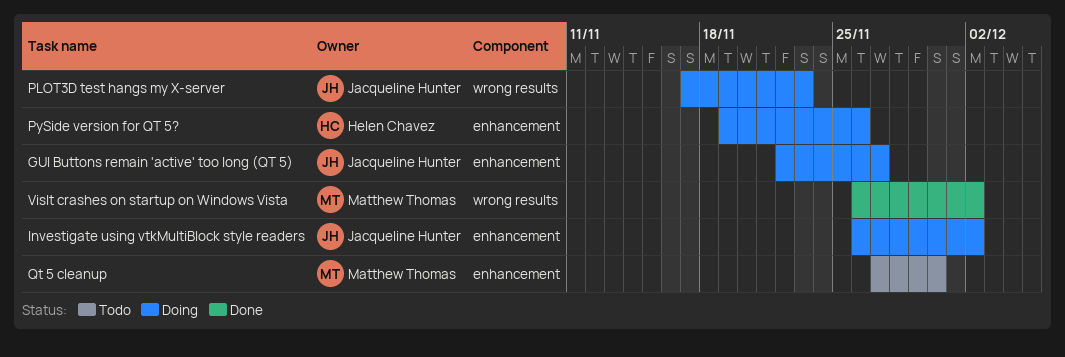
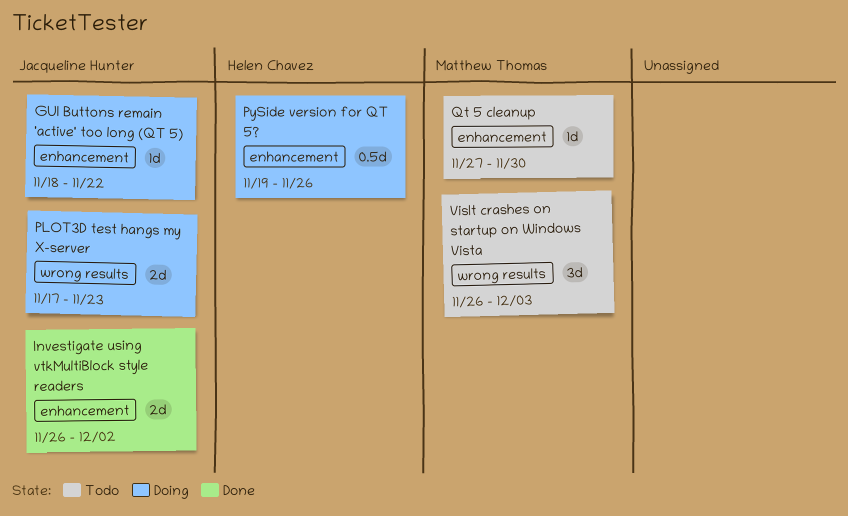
GUI Buttons remain 'active' too long (QT 5), start: Nov 22 -> Nov 18
GUI Buttons remain 'active' too long (QT 5), due: Nov 27 -> Nov 22
Investigate using vtkMultiBlock style readers, status: Doing -> Done
VisIt crashes on startup on Windows Vista, status: Done -> Todo
VisIt crashes on startup on Windows Vista, due: Dec 2 -> Dec 3

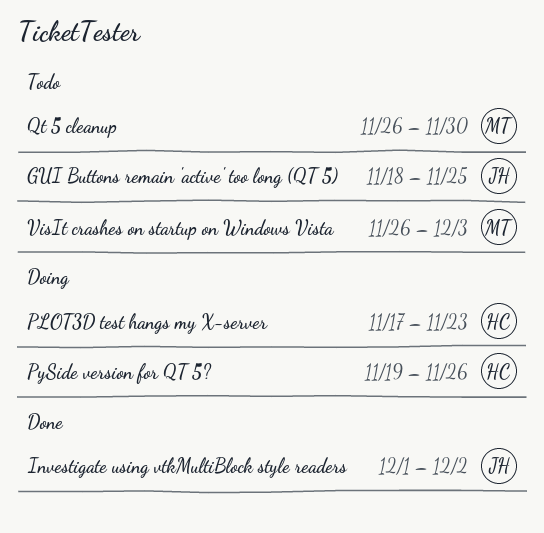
GUI Buttons remain 'active' too long (QT 5), status: Doing -> Todo
GUI Buttons remain 'active' too long (QT 5), due: Nov 22 -> Nov 25
Investigate using vtkMultiBlock style readers, start: Nov 26 -> Dec 1
PLOT3D test hangs my X-server, owner: Jacqueline Hunter -> Helen Chavez
Qt 5 cleanup, start: Nov 27 -> Nov 26

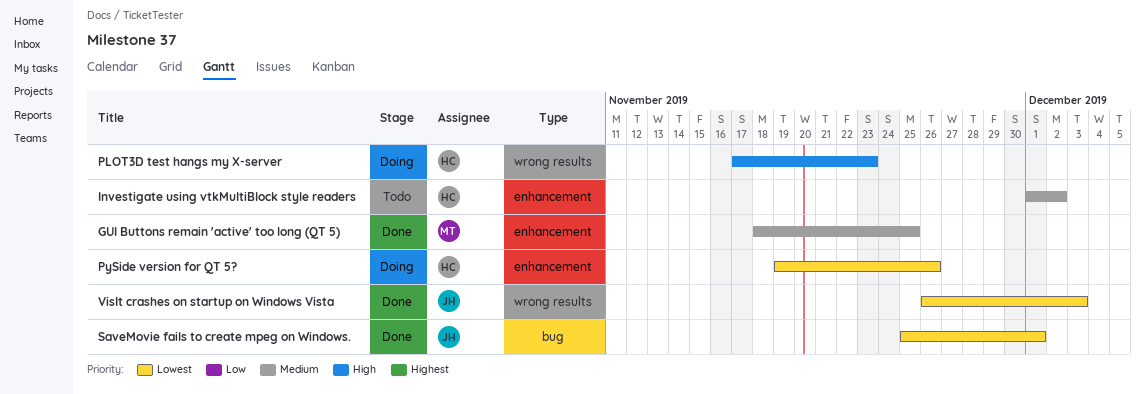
GUI Buttons remain 'active' too long (QT 5), status: Todo -> Done
GUI Buttons remain 'active' too long (QT 5), owner: JH -> MT
Investigate using vtkMultiBlock style readers, status: Done -> Todo
Investigate using vtkMultiBlock style readers, owner: JH -> HC
Qt 5 cleanup: present -> none
SaveMovie fails to create mpeg on Windows.: none -> present
VisIt crashes on startup on Windows Vista, status: Todo -> Done
VisIt crashes on startup on Windows Vista, owner: MT -> JH

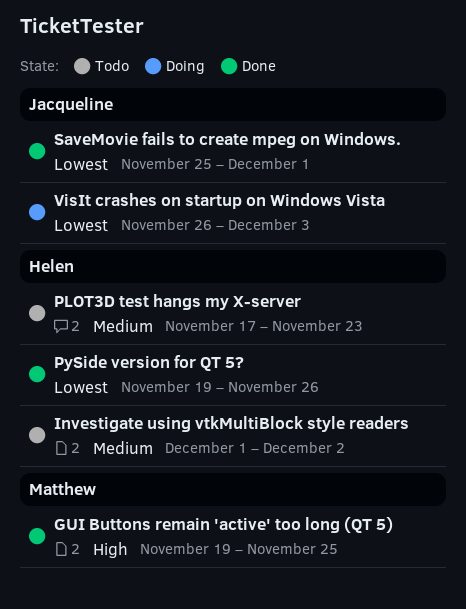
GUI Buttons remain 'active' too long (QT 5), priority: Medium -> High
GUI Buttons remain 'active' too long (QT 5), start: Nov 18 -> Nov 19
PLOT3D test hangs my X-server, status: Doing -> Todo
PLOT3D test hangs my X-server, priority: High -> Medium
PySide version for QT 5?, status: Doing -> Done
VisIt crashes on startup on Windows Vista, status: Done -> Doing

